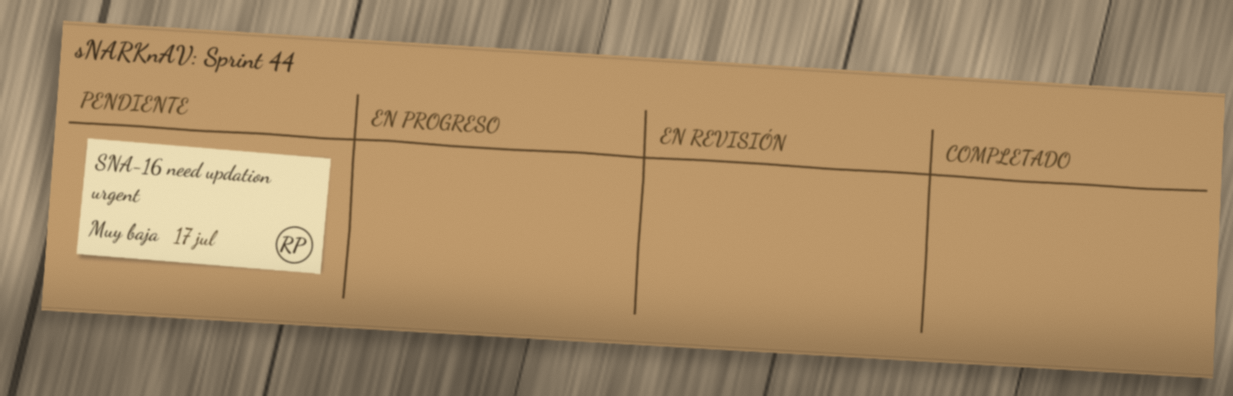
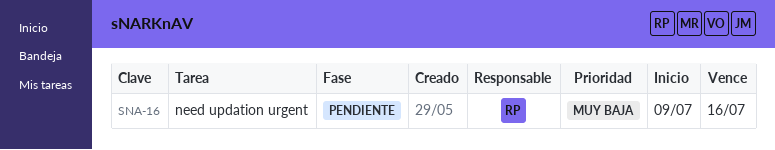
SNA-16, due: Jul 17 -> Jul 16

